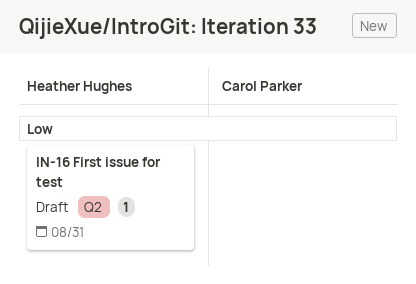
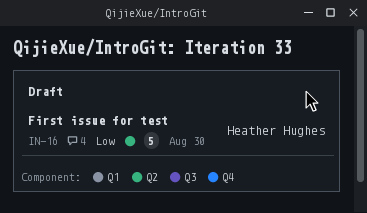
IN-16, estimate: 1 -> 5
IN-16, due: Aug 31 -> Aug 30

